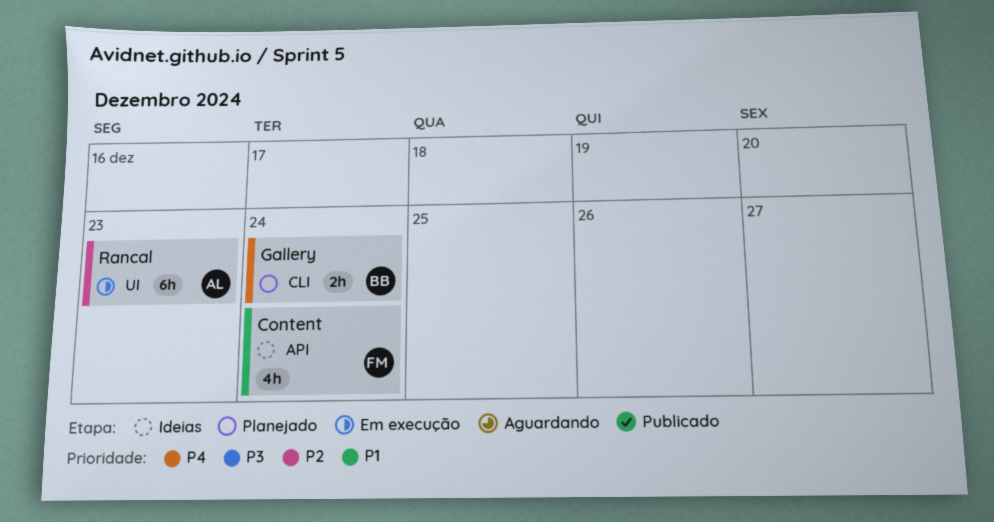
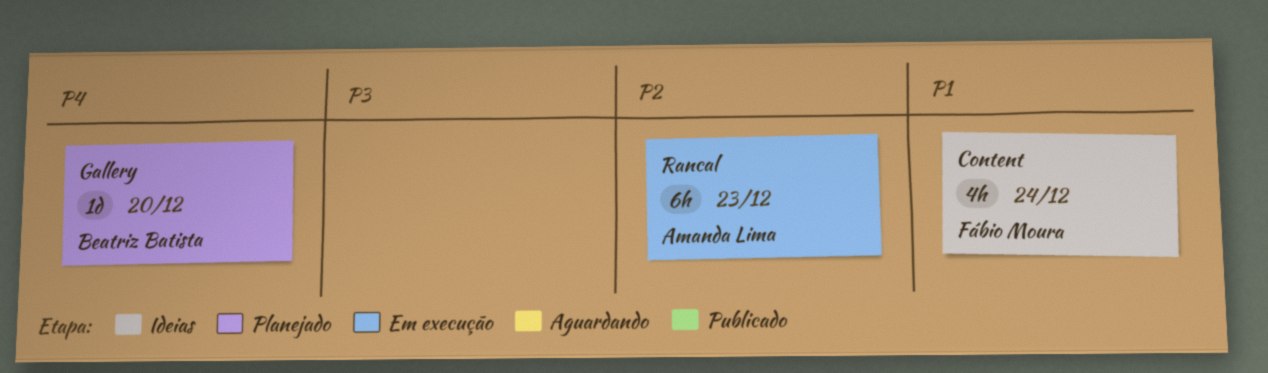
Gallery, estimate: 2h -> 1d
Gallery, due: Dec 24 -> Dec 20

